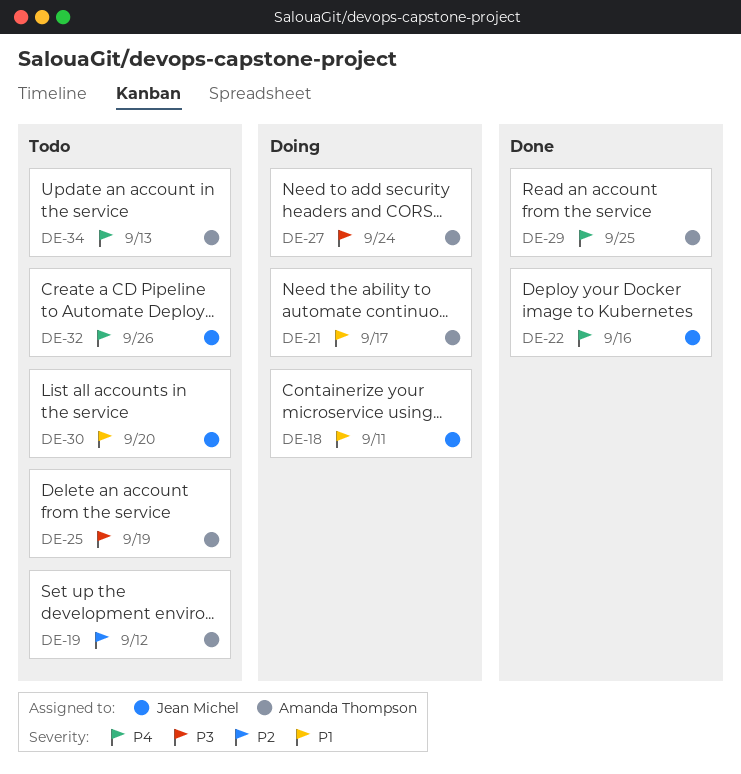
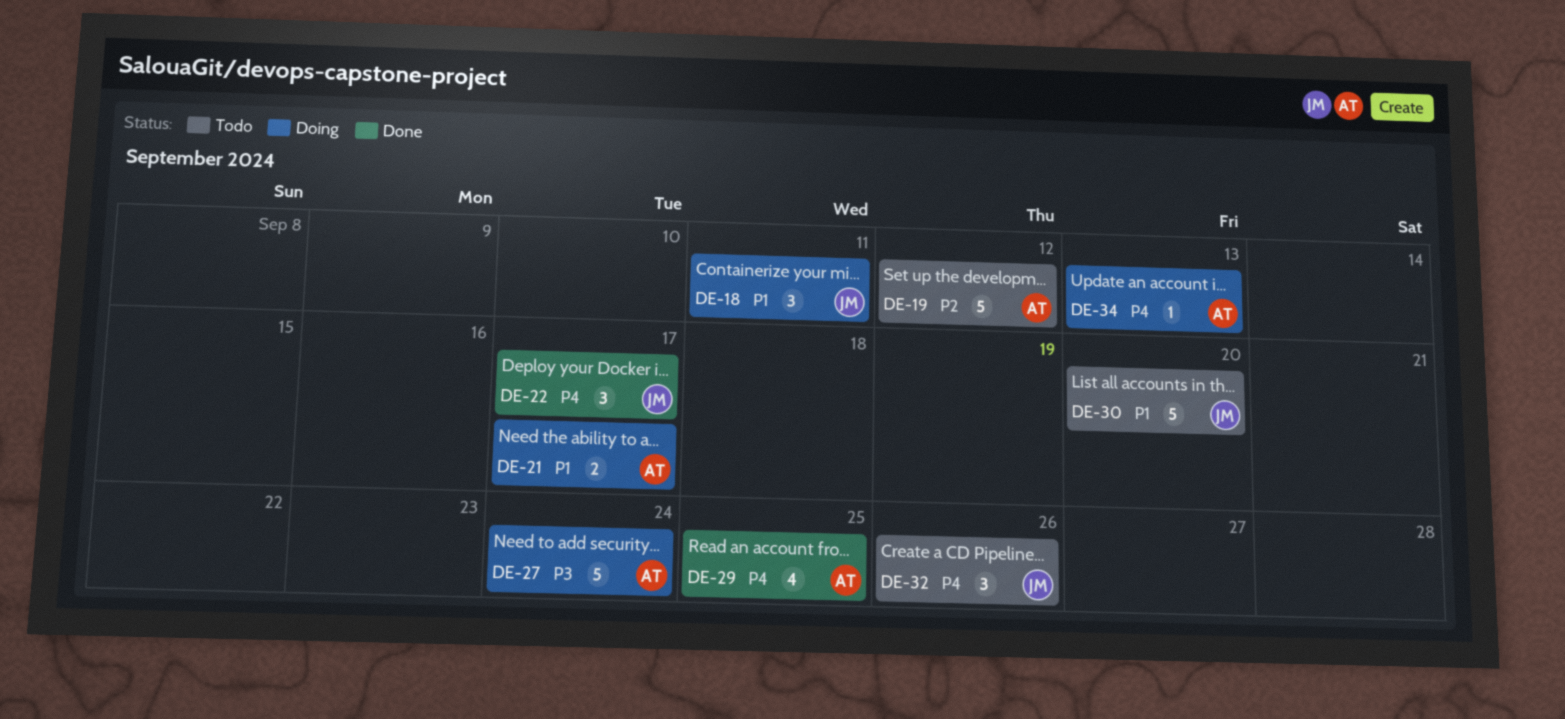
DE-22, due: Sep 16 -> Sep 17
DE-25: present -> none
DE-34, status: Todo -> Doing

